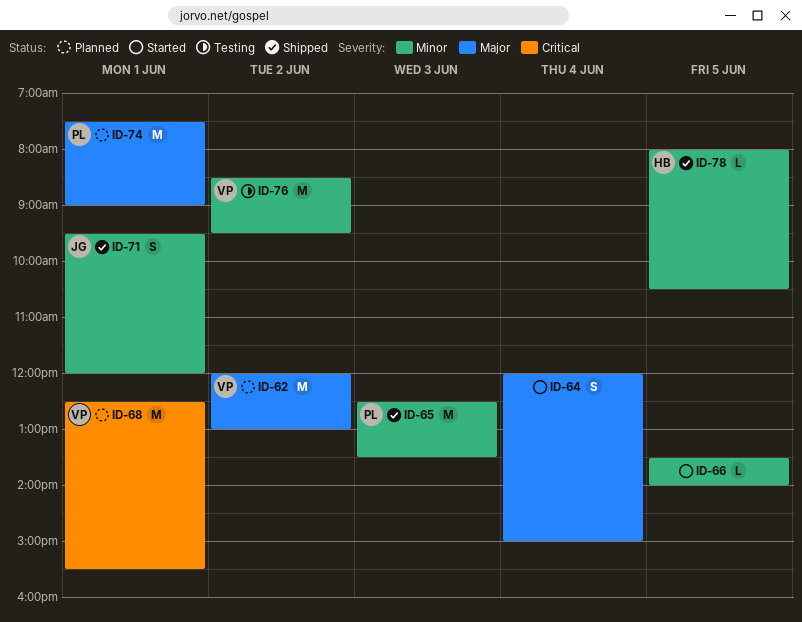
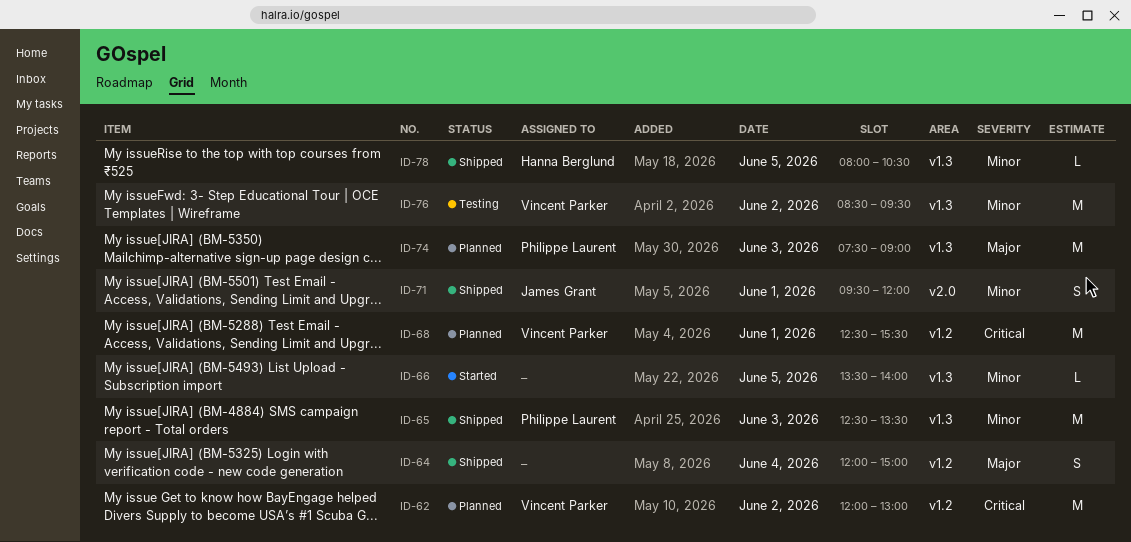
ID-62, priority: Major -> Critical
ID-64, status: Started -> Shipped
ID-74, day: Jun 1 -> Jun 3

